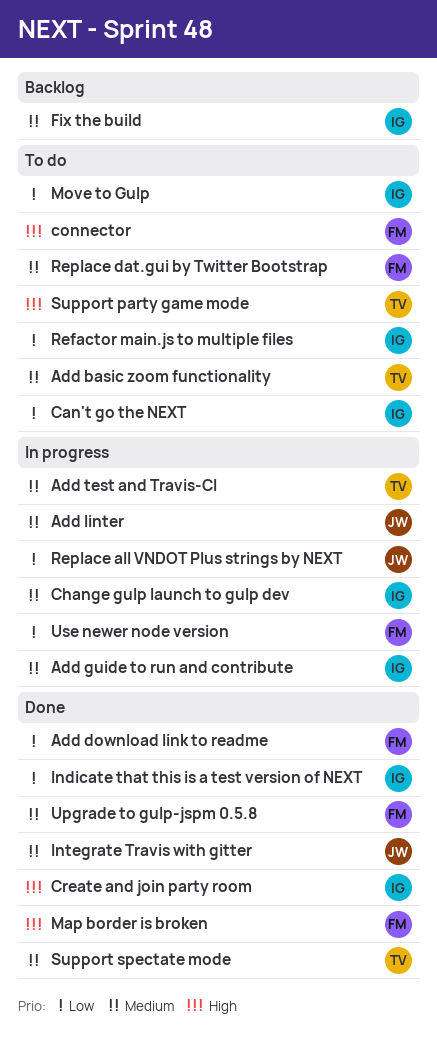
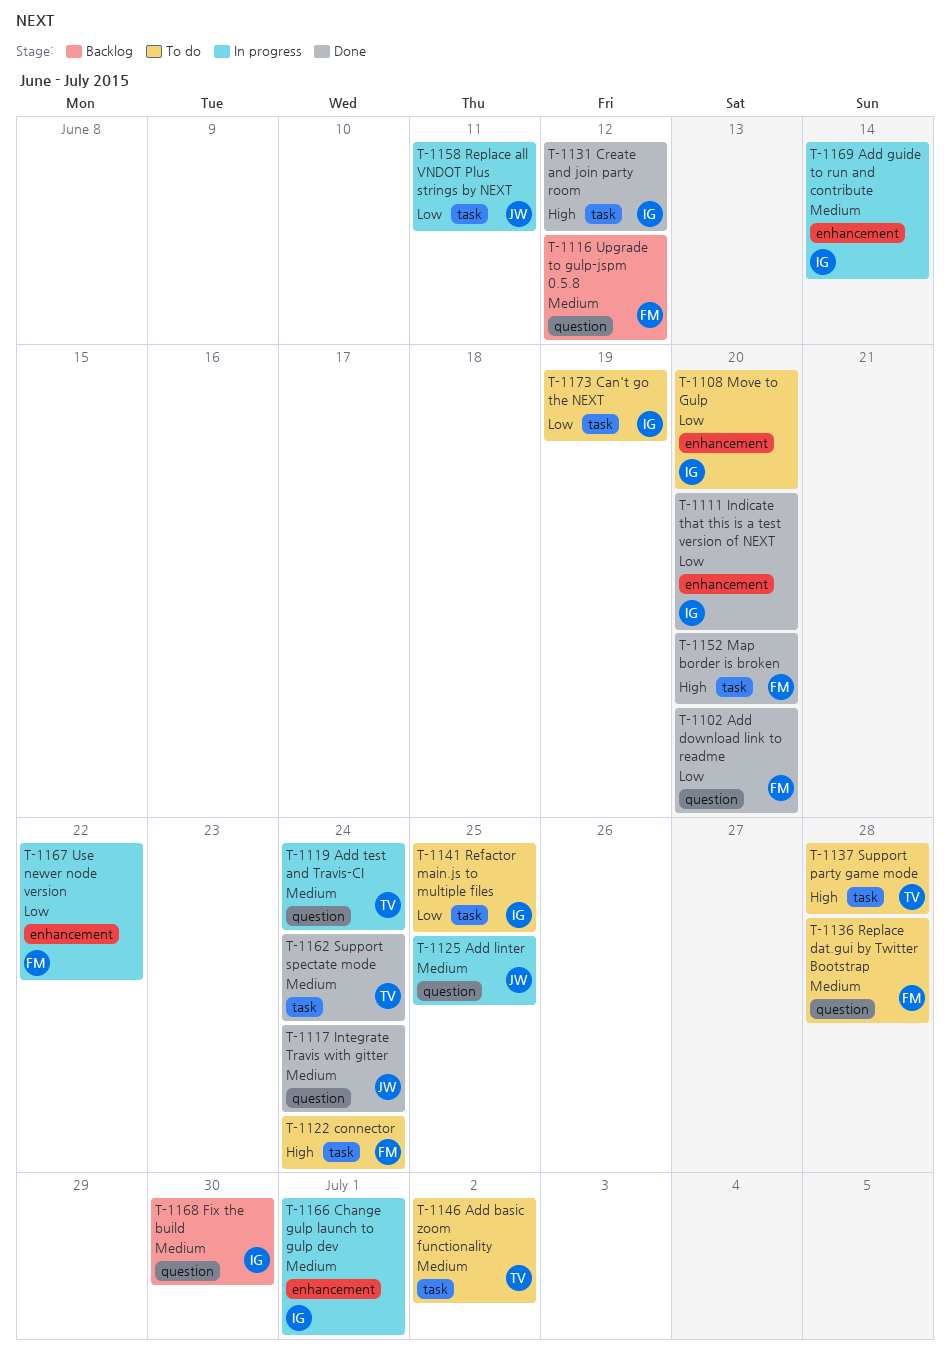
Upgrade to gulp-jspm 0.5.8, status: Done -> Backlog

